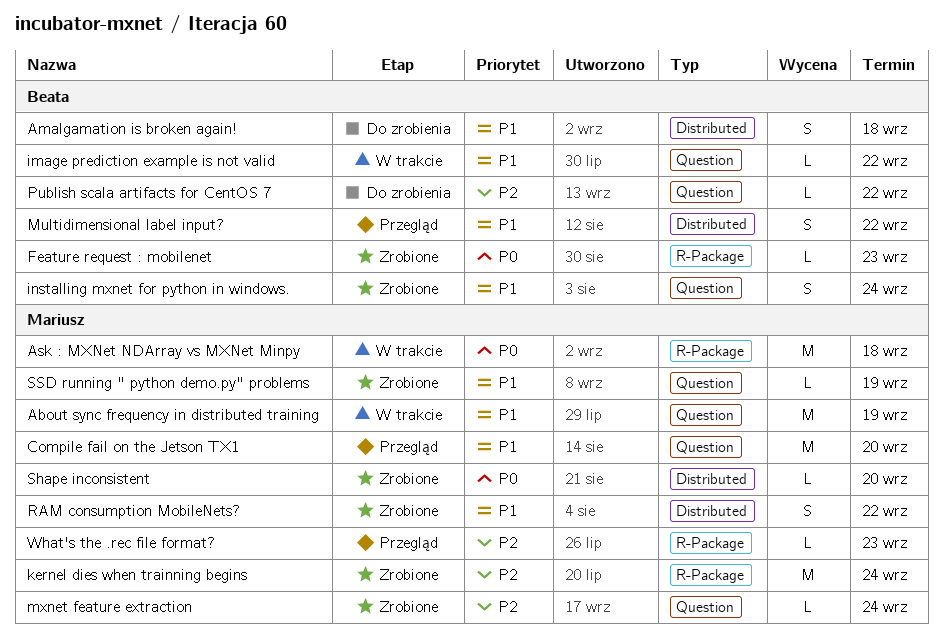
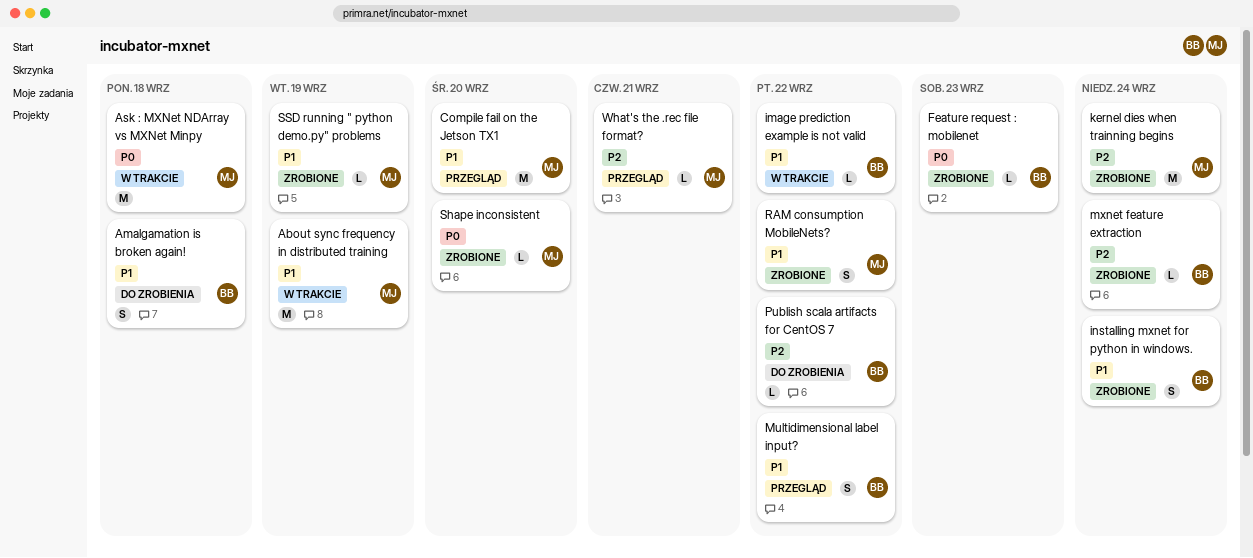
mxnet feature extraction, owner: Mariusz -> Beata
What's the .rec file format?, due: Sep 23 -> Sep 21

